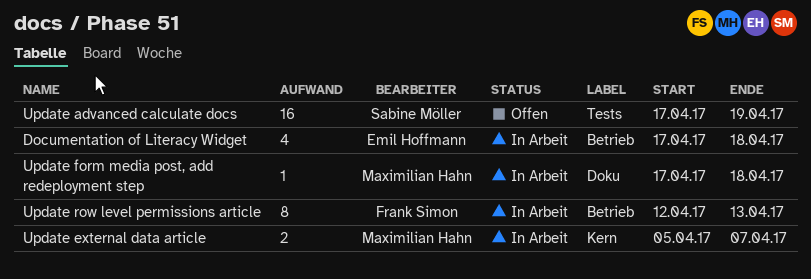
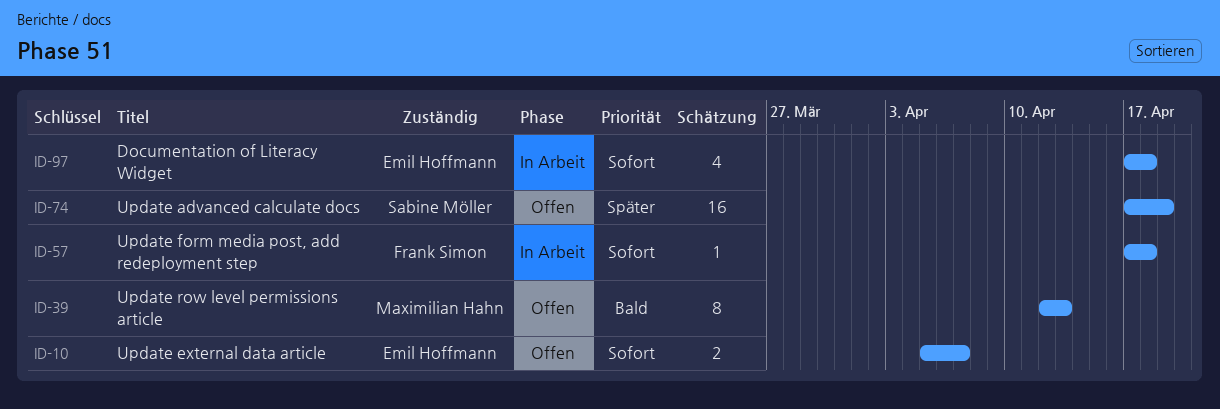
Update external data article, status: In Arbeit -> Offen
Update external data article, owner: Maximilian Hahn -> Emil Hoffmann
Update form media post, add redeployment step, owner: Maximilian Hahn -> Frank Simon
Update row level permissions article, status: In Arbeit -> Offen
Update row level permissions article, owner: Frank Simon -> Maximilian Hahn

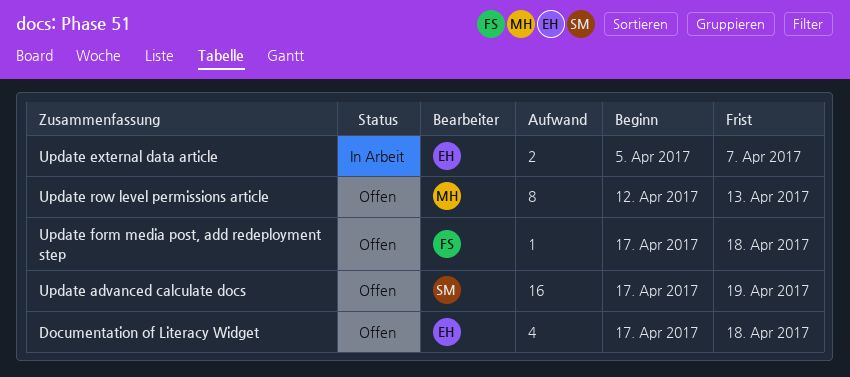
Documentation of Literacy Widget, status: In Arbeit -> Offen
Update external data article, status: Offen -> In Arbeit
Update form media post, add redeployment step, status: In Arbeit -> Offen

